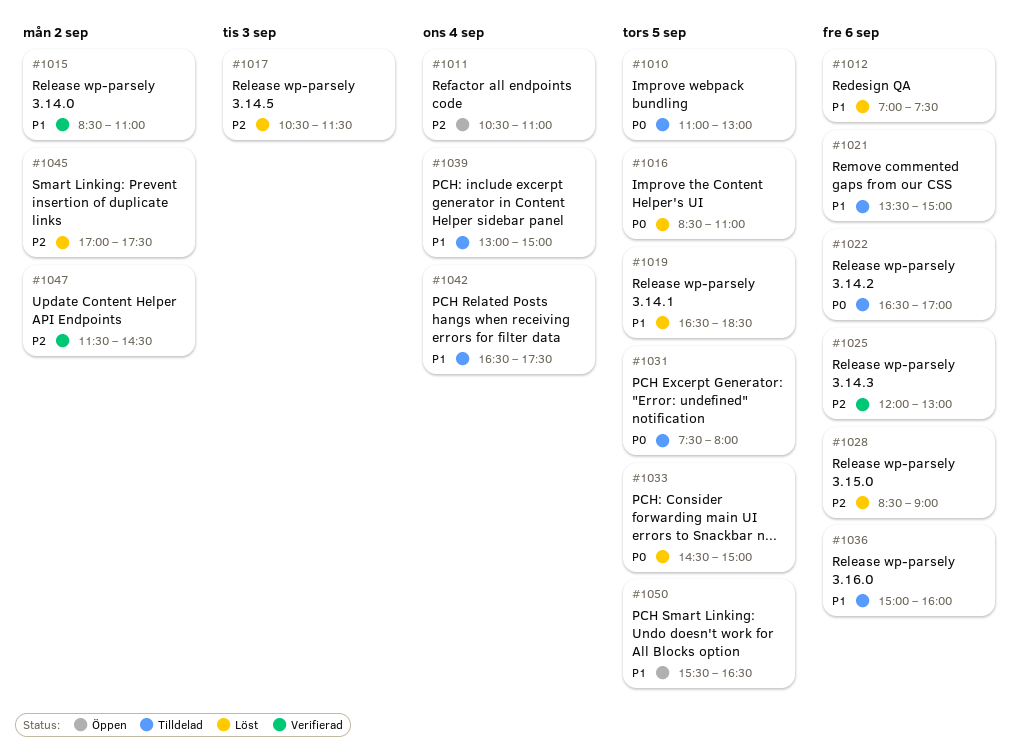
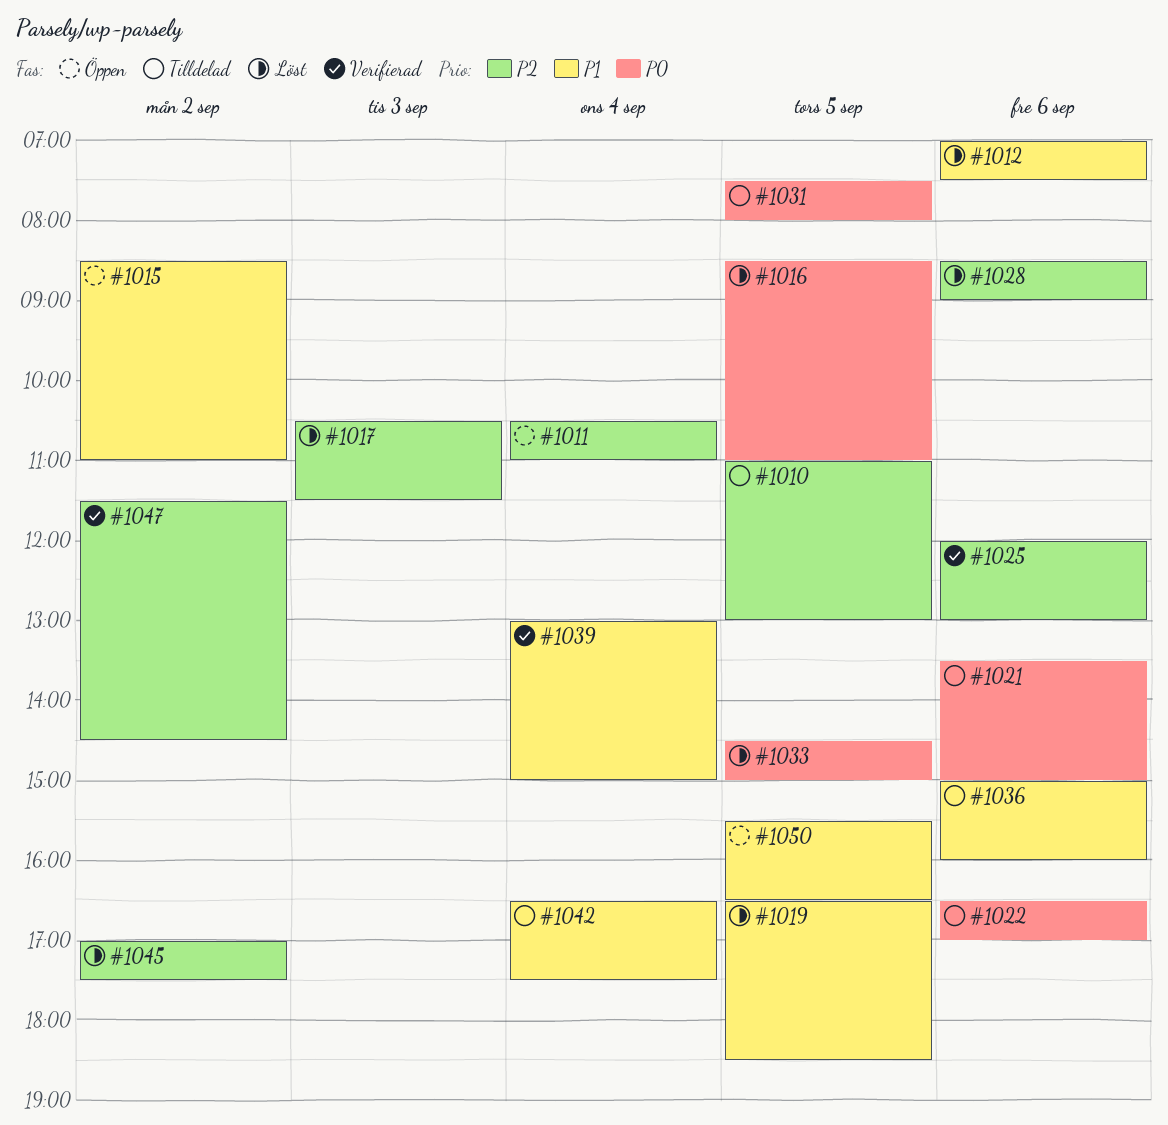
#1010, priority: P0 -> P2
#1015, status: Verifierad -> Öppen
#1021, priority: P1 -> P0
#1039, status: Tilldelad -> Verifierad

